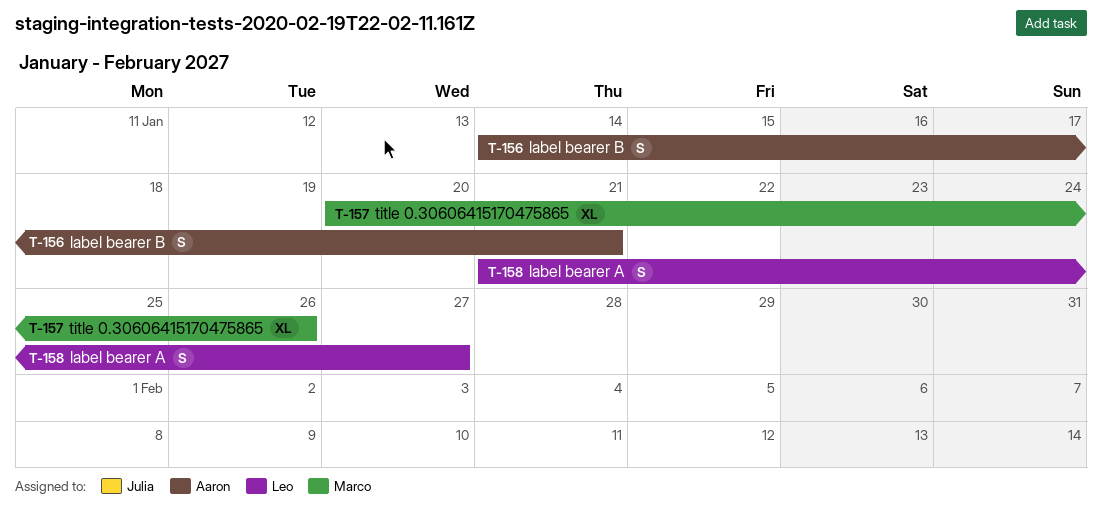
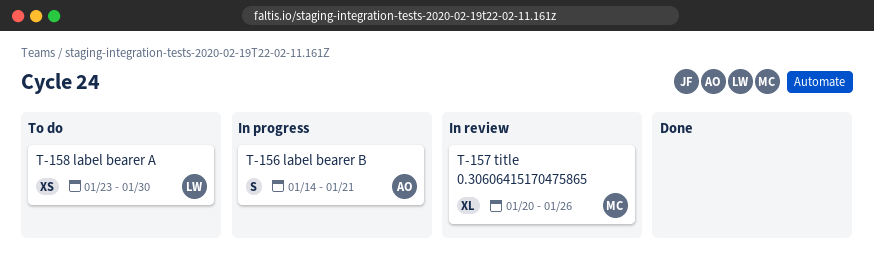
T-158, estimate: S -> XS
T-158, start: Jan 21 -> Jan 23
T-158, due: Jan 27 -> Jan 30

